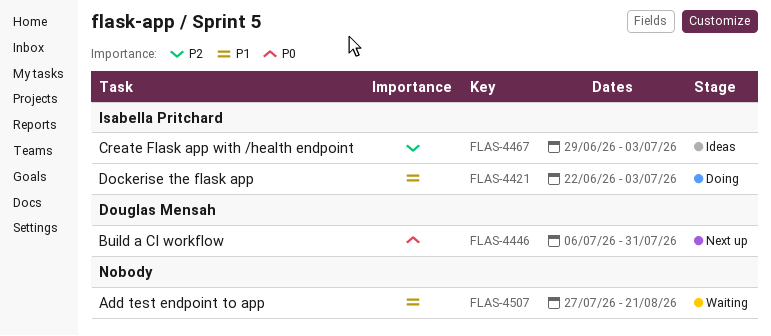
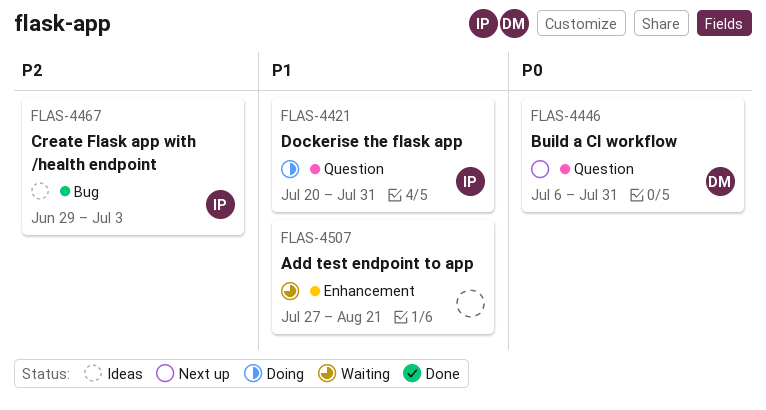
FLAS-4421, start: Jun 22 -> Jul 20
FLAS-4421, due: Jul 3 -> Jul 31

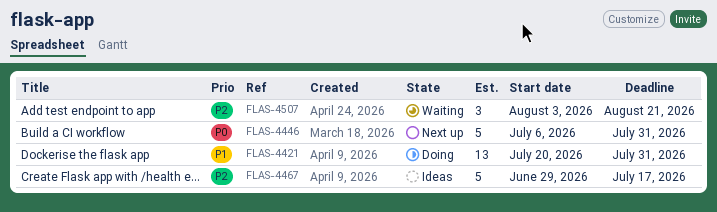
FLAS-4467, due: Jul 3 -> Jul 17
FLAS-4507, priority: P1 -> P2
FLAS-4507, start: Jul 27 -> Aug 3

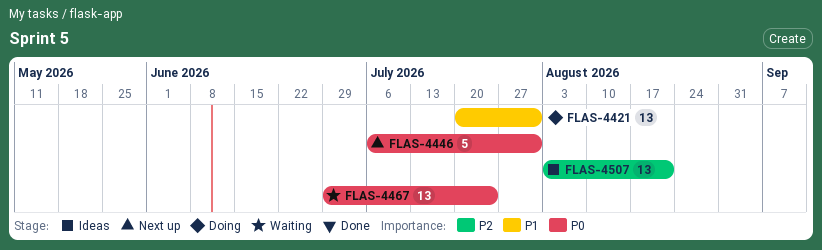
FLAS-4467, status: Ideas -> Waiting
FLAS-4467, priority: P2 -> P0
FLAS-4467, estimate: 5 -> 13
FLAS-4467, due: Jul 17 -> Jul 24
FLAS-4507, status: Waiting -> Ideas
FLAS-4507, estimate: 3 -> 13

